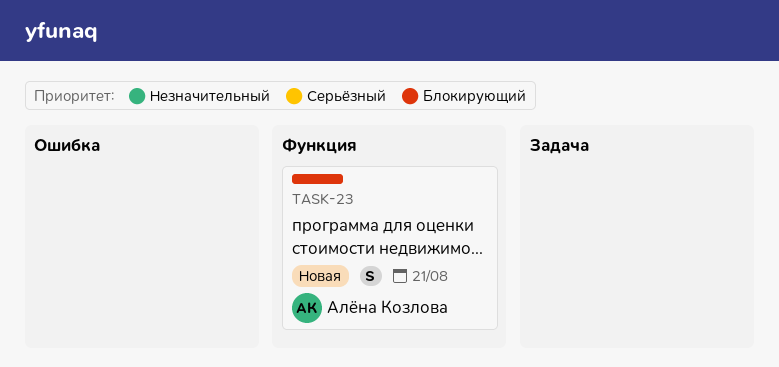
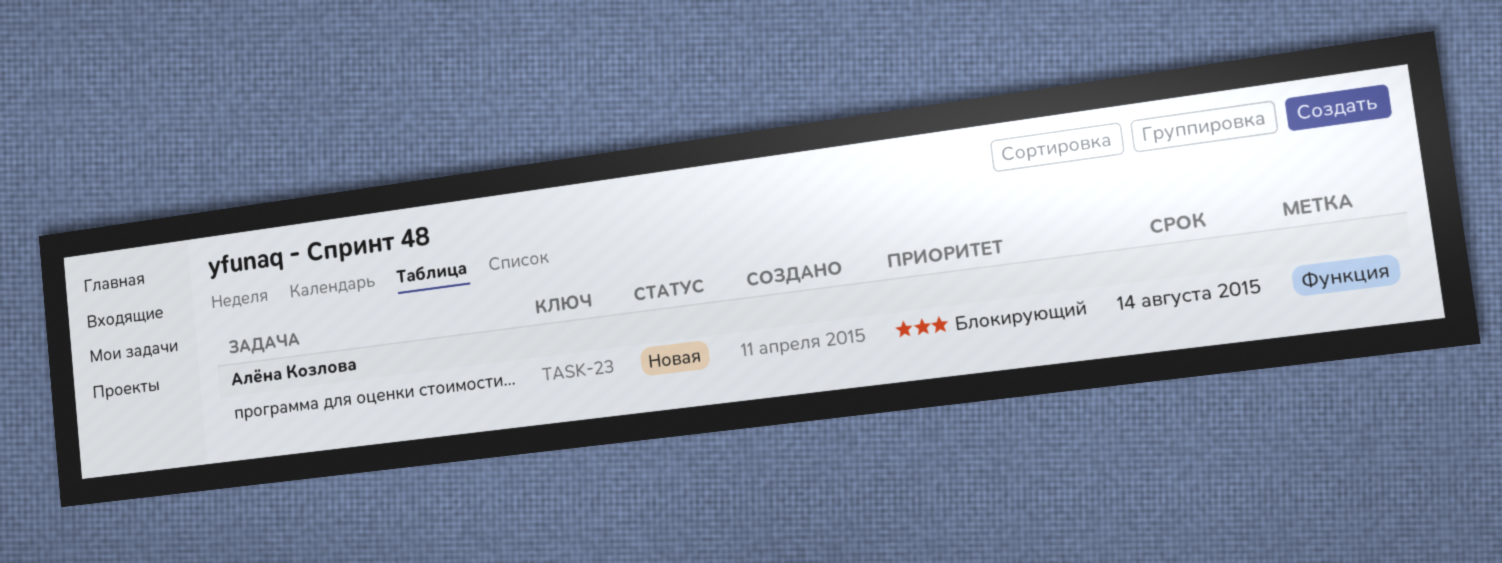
TASK-23, due: Aug 21 -> Aug 14

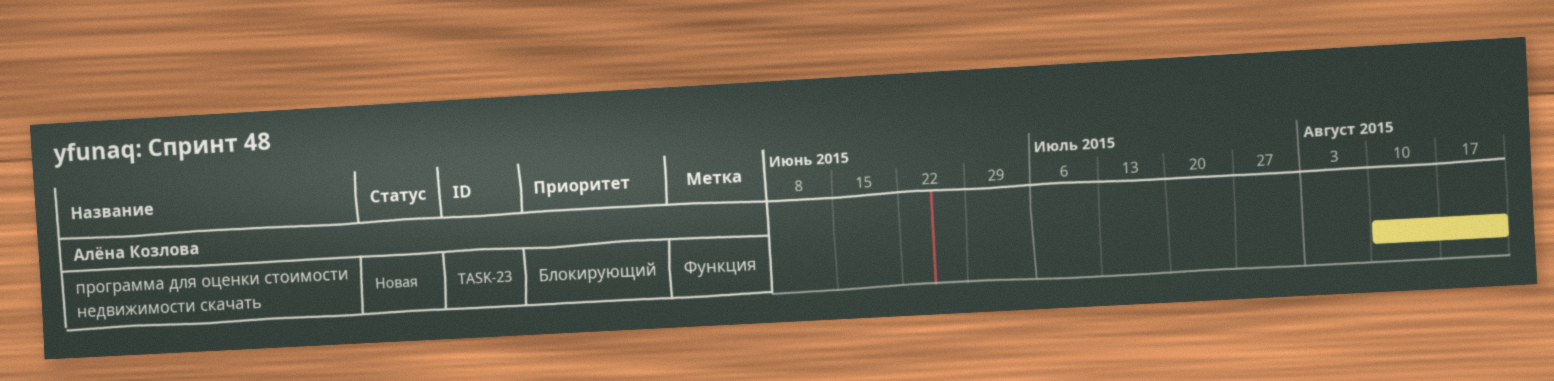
TASK-23, due: Aug 14 -> Aug 21

